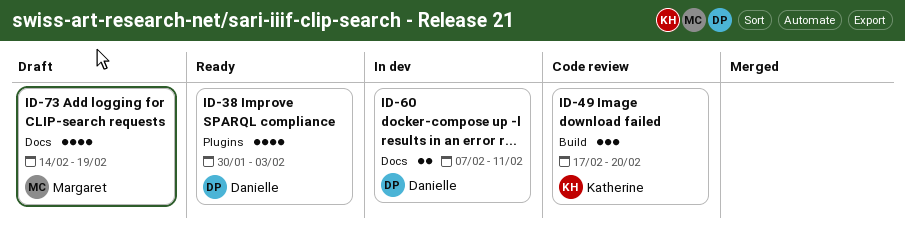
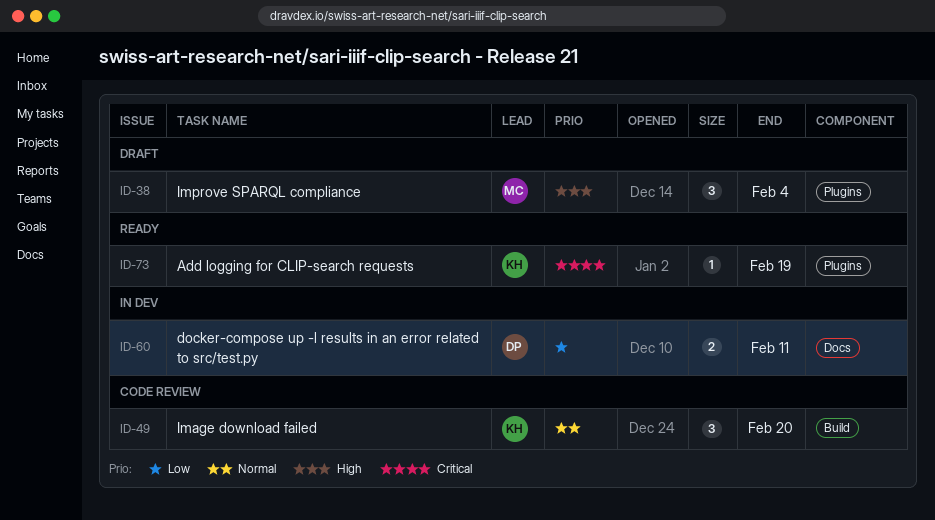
ID-38, status: Ready -> Draft
ID-38, owner: Danielle -> Margaret
ID-38, estimate: 4 -> 3
ID-38, due: Feb 3 -> Feb 4
ID-73, status: Draft -> Ready
ID-73, owner: Margaret -> Katherine
ID-73, label: Docs -> Plugins
ID-73, estimate: 4 -> 1

